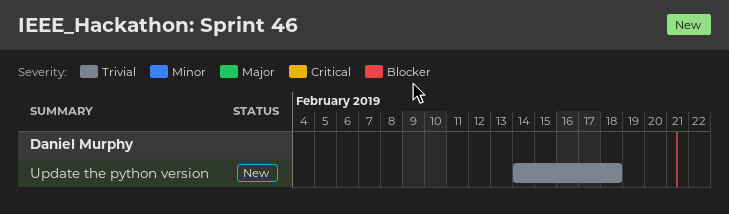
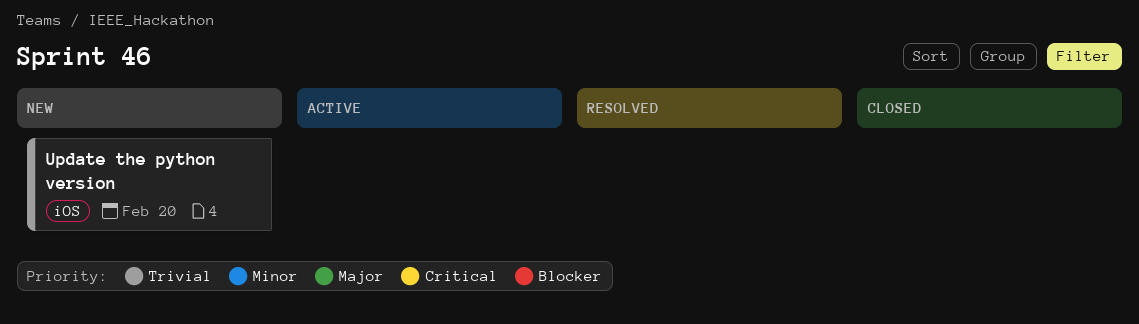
Update the python version, due: Feb 18 -> Feb 20

